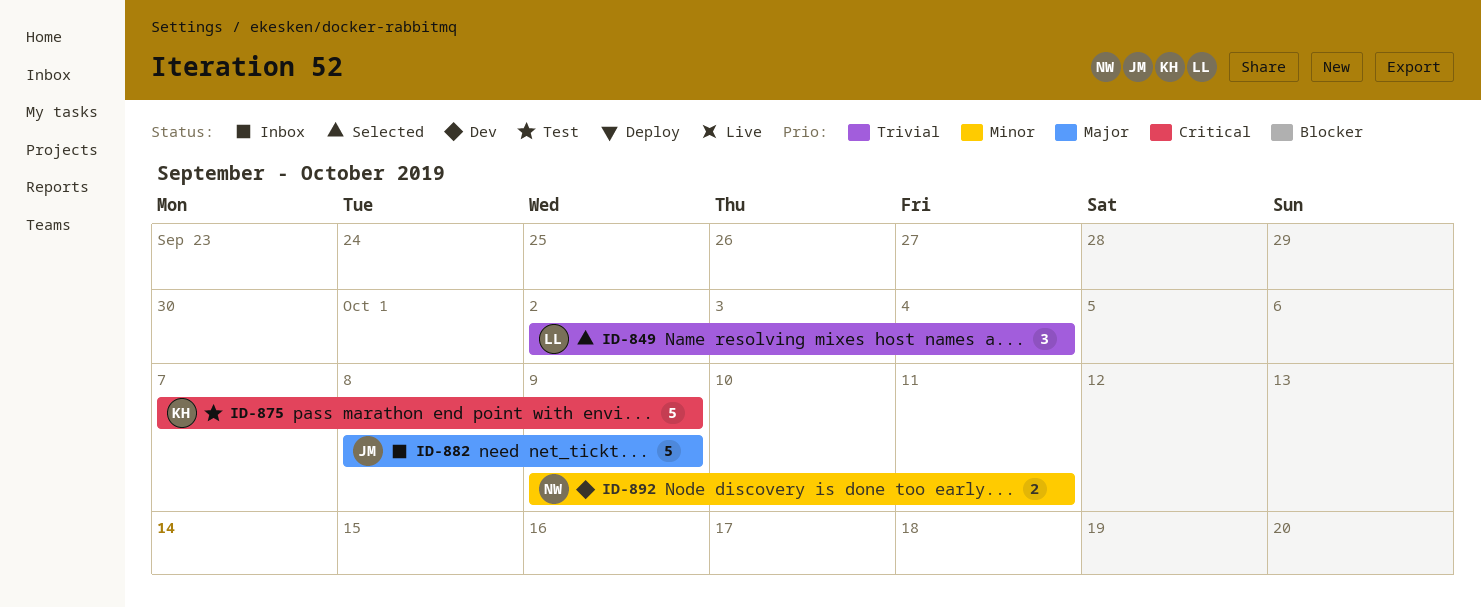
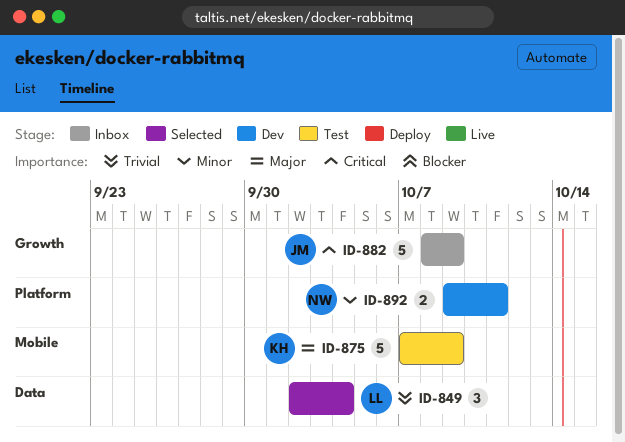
ID-875, priority: Critical -> Major
ID-882, priority: Major -> Critical

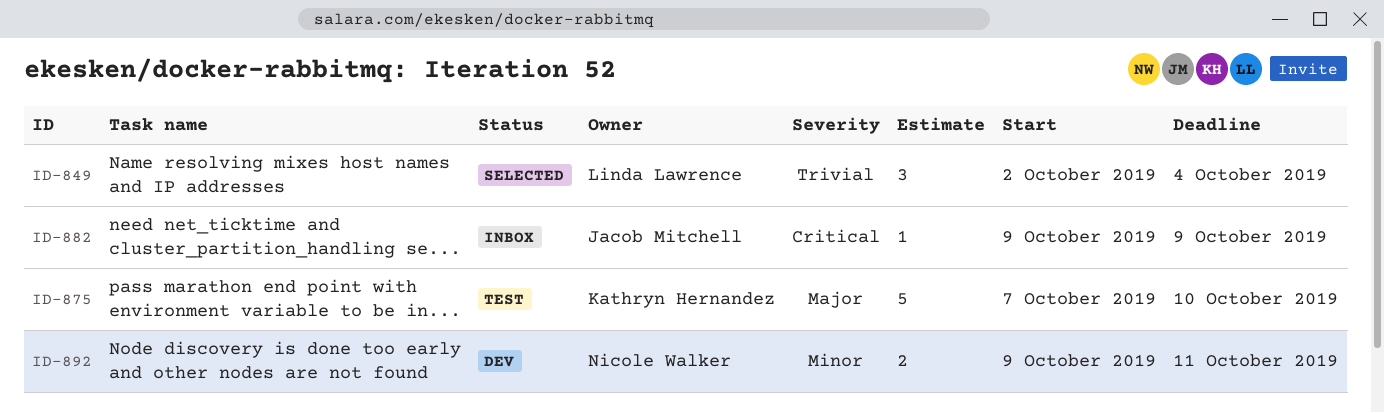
ID-875, due: Oct 9 -> Oct 10
ID-882, estimate: 5 -> 1
ID-882, start: Oct 8 -> Oct 9

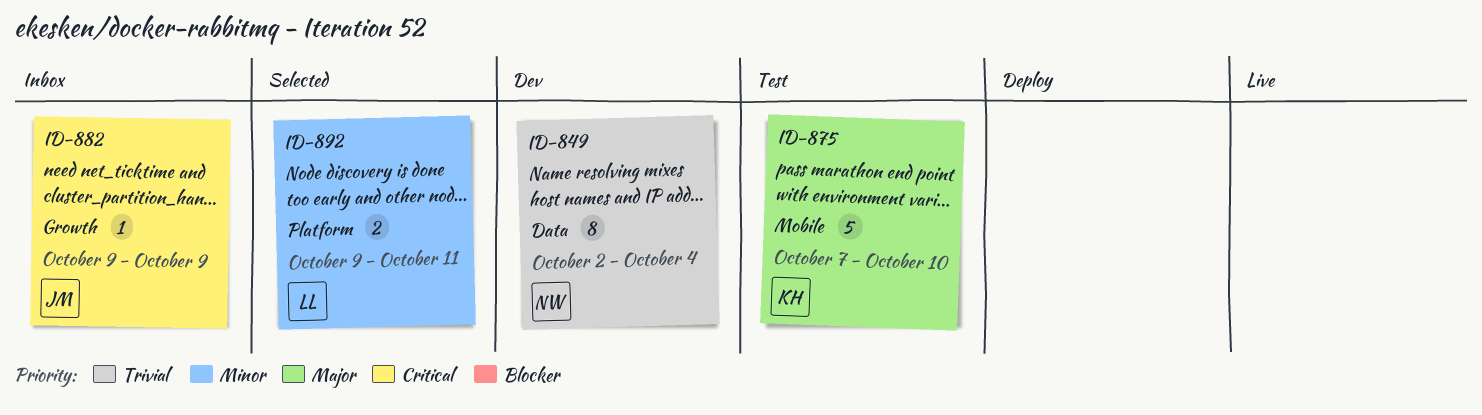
ID-849, status: Selected -> Dev
ID-849, owner: Linda Lawrence -> Nicole Walker
ID-849, estimate: 3 -> 8
ID-892, status: Dev -> Selected
ID-892, owner: Nicole Walker -> Linda Lawrence

